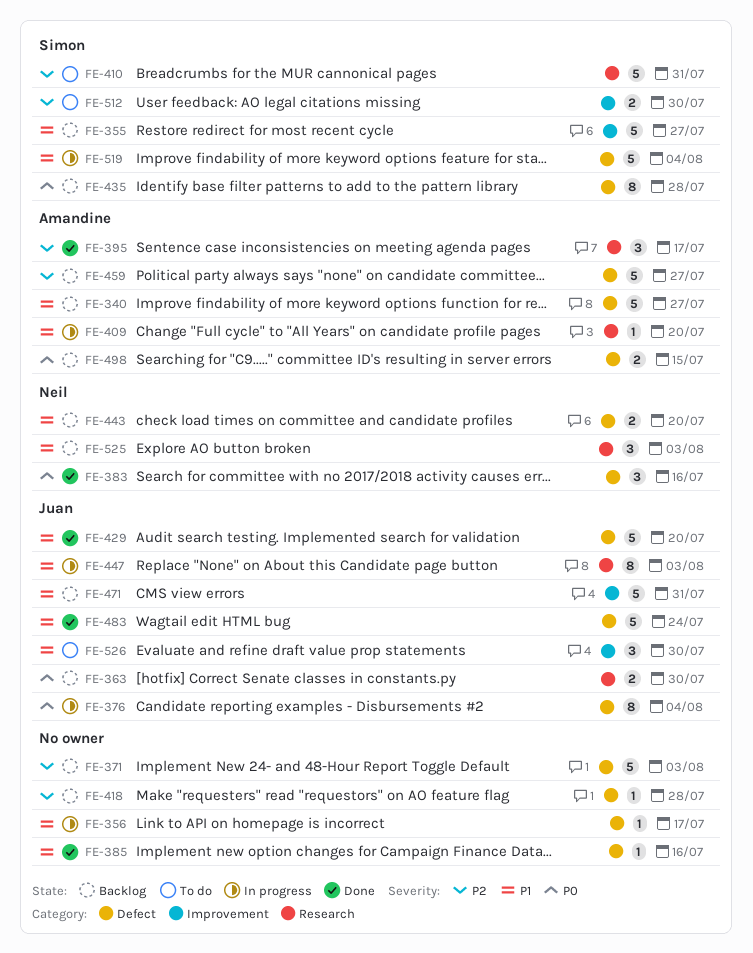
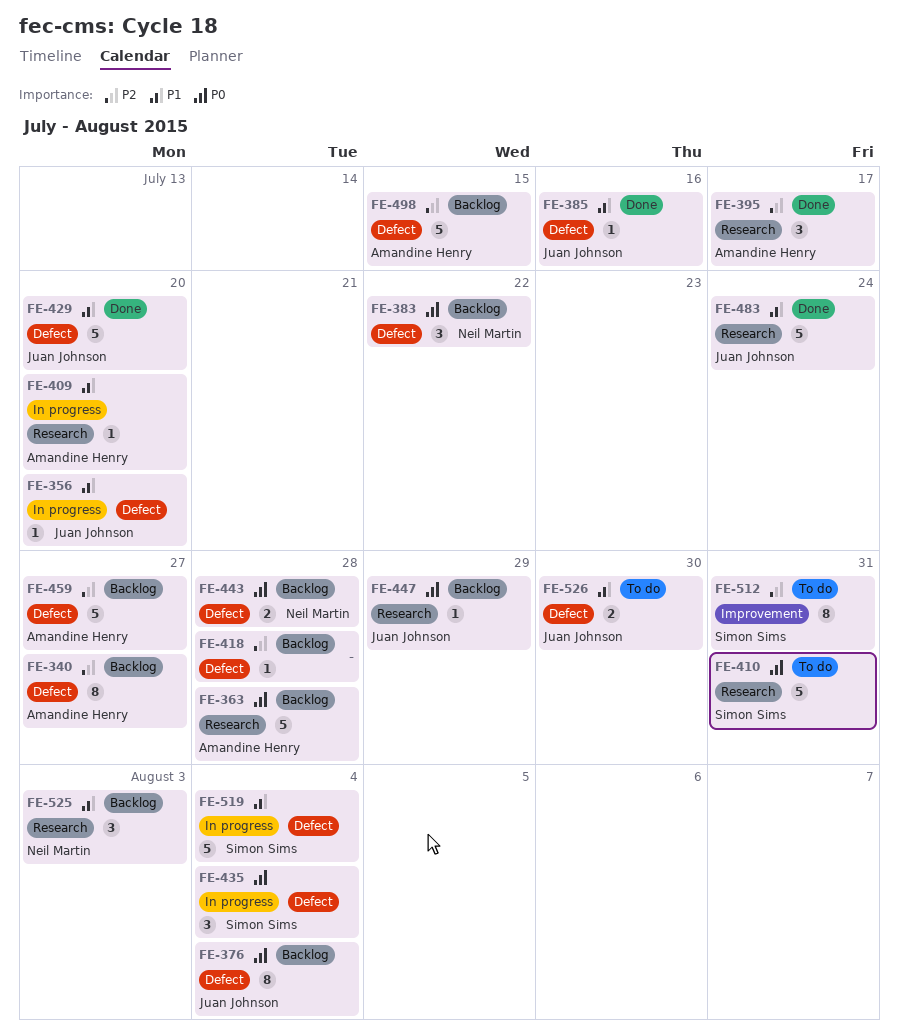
FE-340, priority: P1 -> P2
FE-340, estimate: 5 -> 8
FE-355: present -> none
FE-356, owner: none -> Juan Johnson
FE-356, due: Jul 17 -> Jul 20
FE-363, owner: Juan Johnson -> Amandine Henry
FE-363, estimate: 2 -> 5
FE-363, due: Jul 30 -> Jul 28
FE-371: present -> none
FE-376, status: In progress -> Backlog
FE-383, status: Done -> Backlog
FE-383, due: Jul 16 -> Jul 22
FE-385, owner: none -> Juan Johnson
FE-410, priority: P2 -> P0
FE-435, status: Backlog -> In progress
FE-435, estimate: 8 -> 3
FE-435, due: Jul 28 -> Aug 4
FE-443, priority: P1 -> P0
FE-443, due: Jul 20 -> Jul 28
FE-447, status: In progress -> Backlog
FE-447, priority: P1 -> P0
FE-447, estimate: 8 -> 1
FE-447, due: Aug 3 -> Jul 29
FE-471: present -> none
FE-483, label: Defect -> Research
FE-498, priority: P0 -> P2
FE-498, estimate: 2 -> 5
FE-512, estimate: 2 -> 8
FE-512, due: Jul 30 -> Jul 31
FE-526, label: Improvement -> Defect
FE-526, estimate: 3 -> 2

